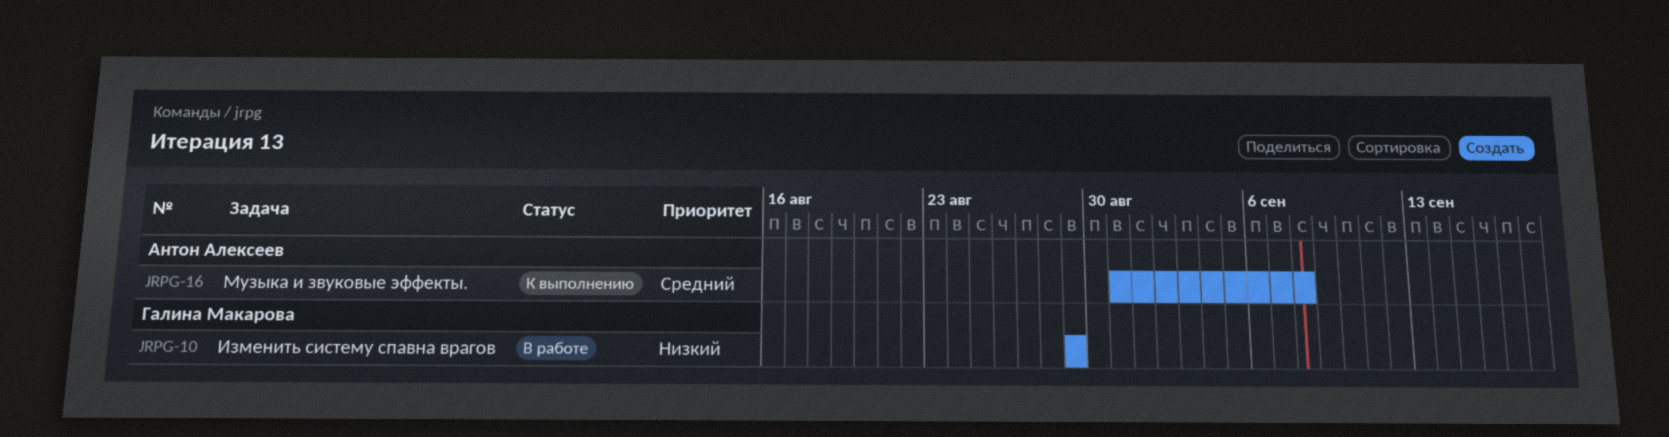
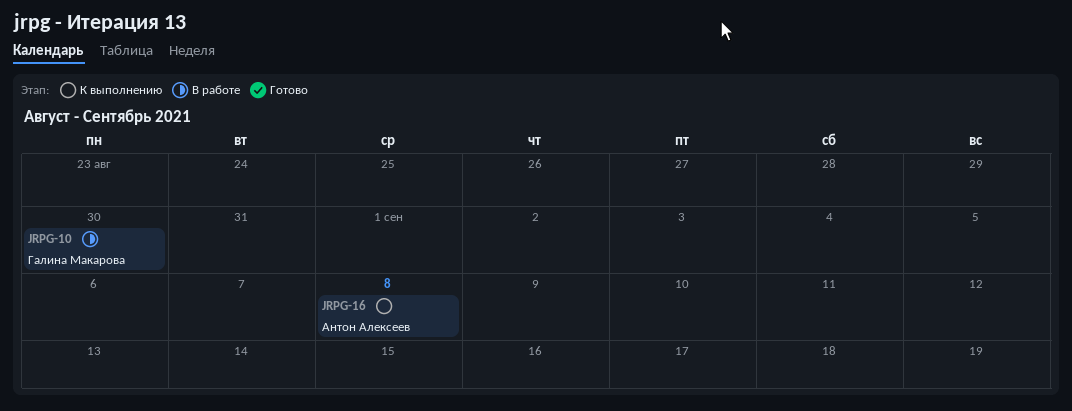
JRPG-10, due: Aug 29 -> Aug 30

